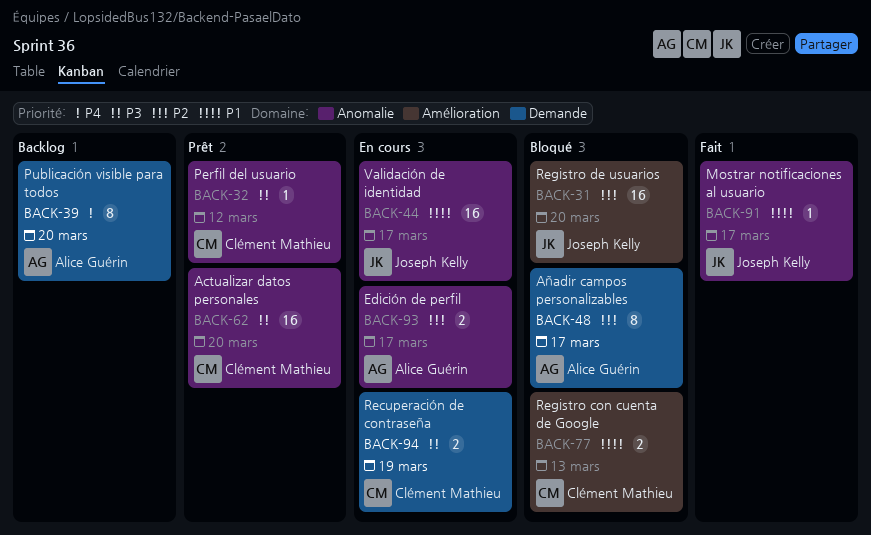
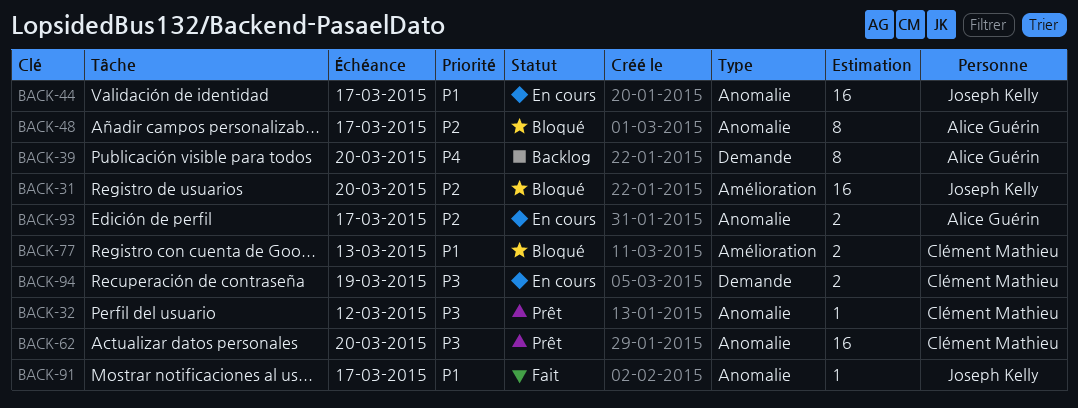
BACK-48, label: Demande -> Anomalie

